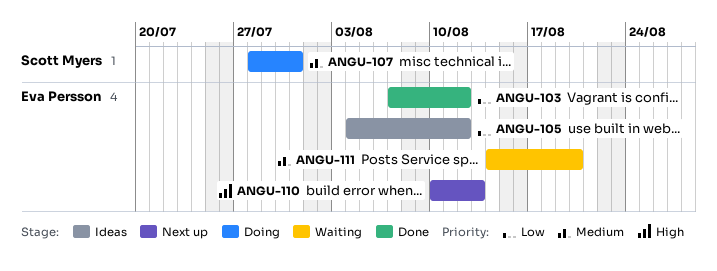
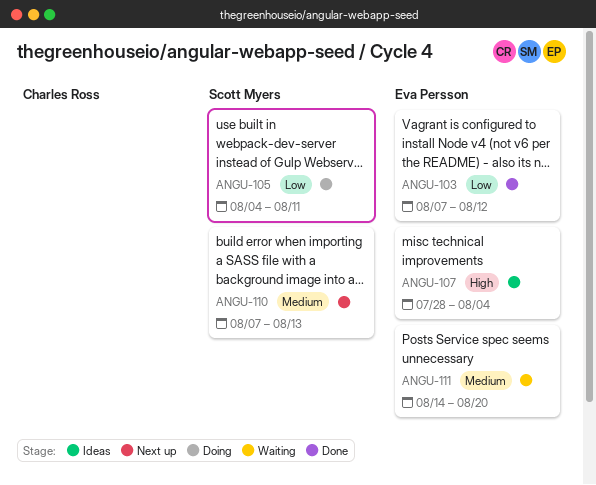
ANGU-105, status: Ideas -> Doing
ANGU-105, owner: Eva Persson -> Scott Myers
ANGU-105, due: Aug 12 -> Aug 11
ANGU-107, status: Doing -> Ideas
ANGU-107, owner: Scott Myers -> Eva Persson
ANGU-107, priority: Medium -> High
ANGU-107, due: Jul 31 -> Aug 4
ANGU-110, owner: Eva Persson -> Scott Myers
ANGU-110, priority: High -> Medium
ANGU-110, start: Aug 10 -> Aug 7

